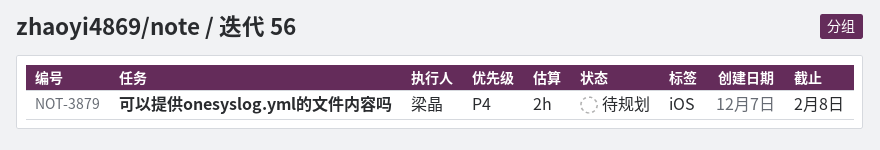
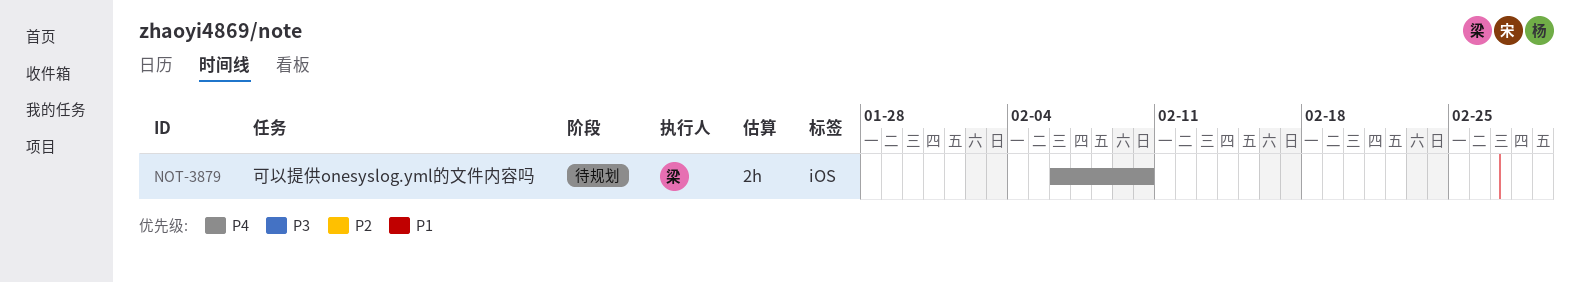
NOT-3879, due: Feb 8 -> Feb 10

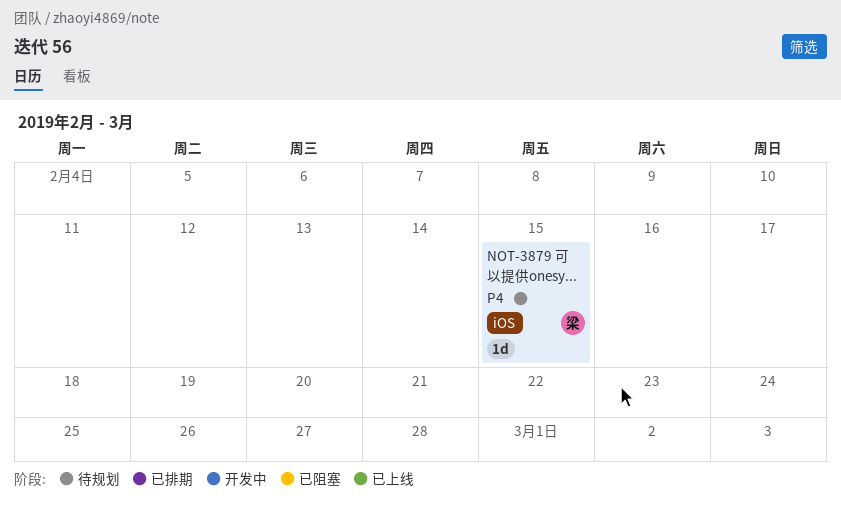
NOT-3879, estimate: 2h -> 1d
NOT-3879, due: Feb 10 -> Feb 15

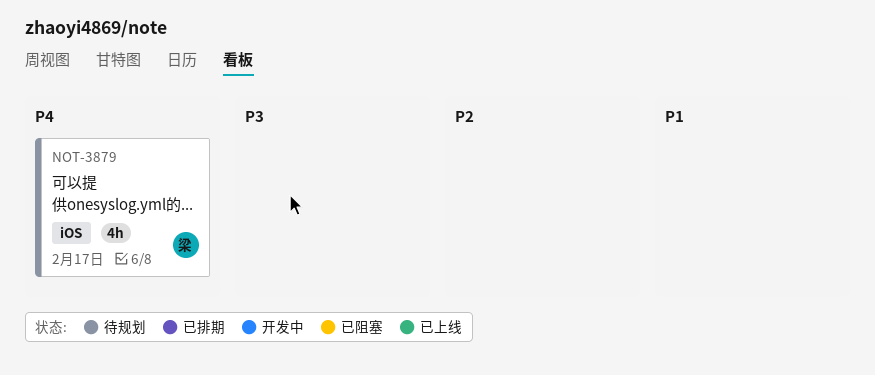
NOT-3879, estimate: 1d -> 4h
NOT-3879, due: Feb 15 -> Feb 17

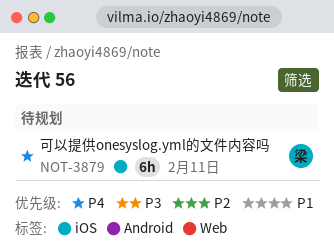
NOT-3879, estimate: 4h -> 6h
NOT-3879, due: Feb 17 -> Feb 11

